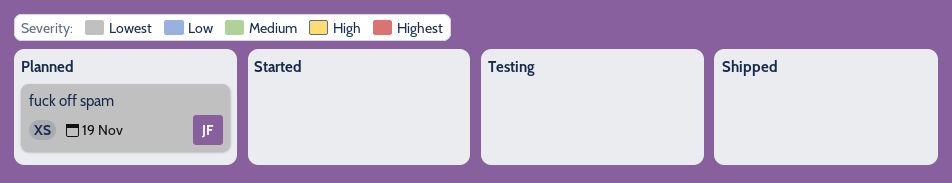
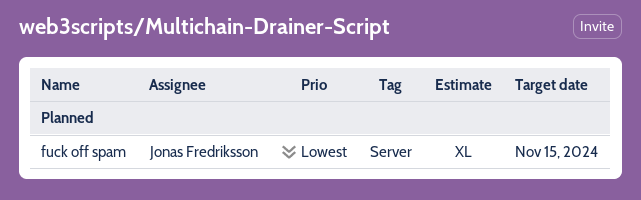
fuck off spam, estimate: XS -> XL
fuck off spam, due: Nov 19 -> Nov 15

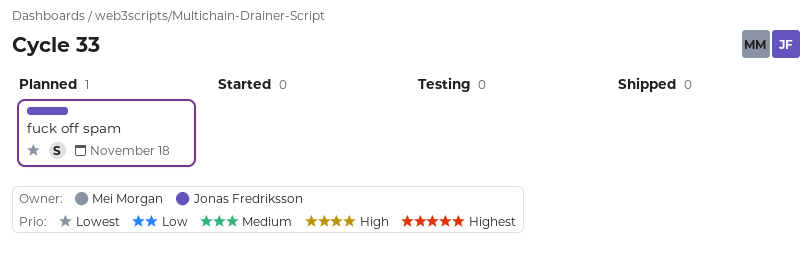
fuck off spam, estimate: XL -> S
fuck off spam, due: Nov 15 -> Nov 18

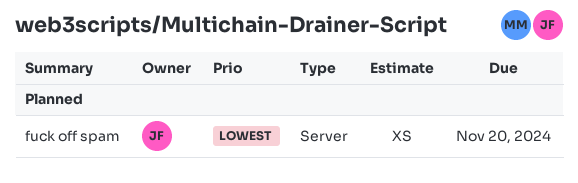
fuck off spam, estimate: S -> XS
fuck off spam, due: Nov 18 -> Nov 20

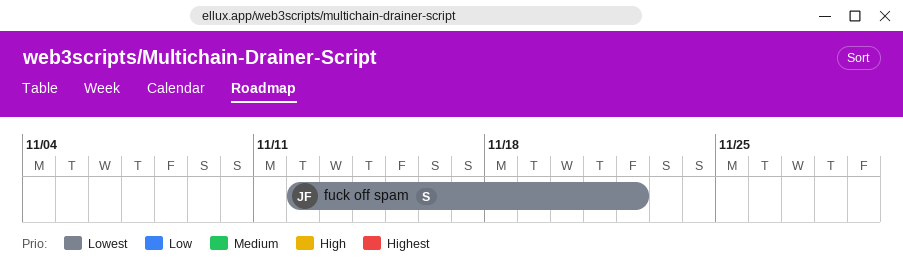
fuck off spam, estimate: XS -> S
fuck off spam, due: Nov 20 -> Nov 22

